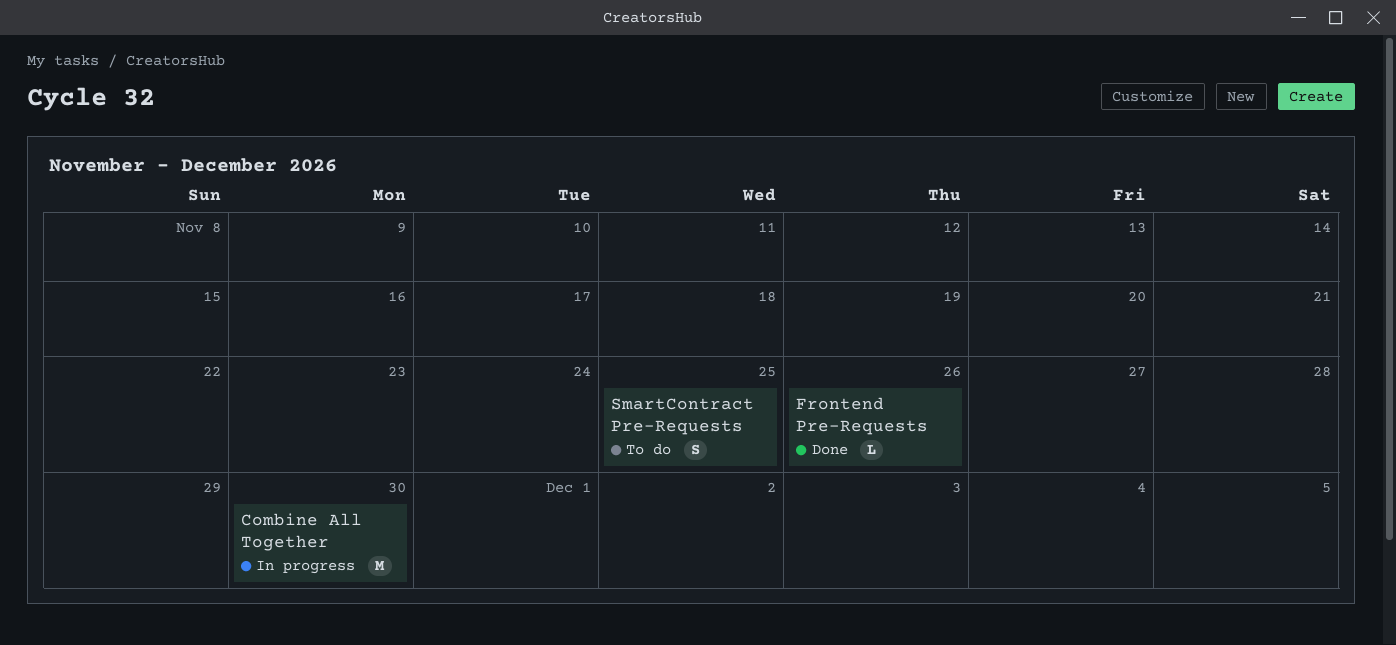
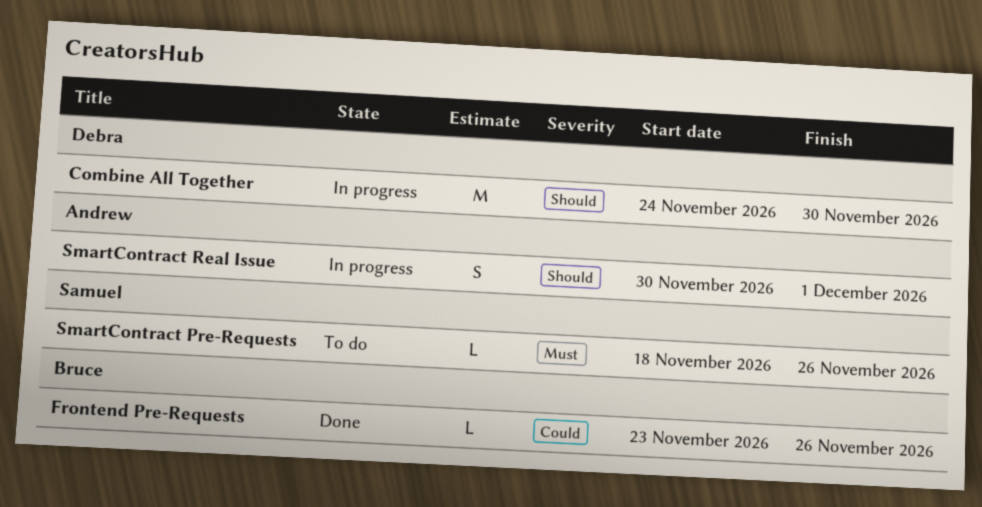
SmartContract Pre-Requests, estimate: S -> L
SmartContract Pre-Requests, due: Nov 25 -> Nov 26
SmartContract Real Issue: none -> present

